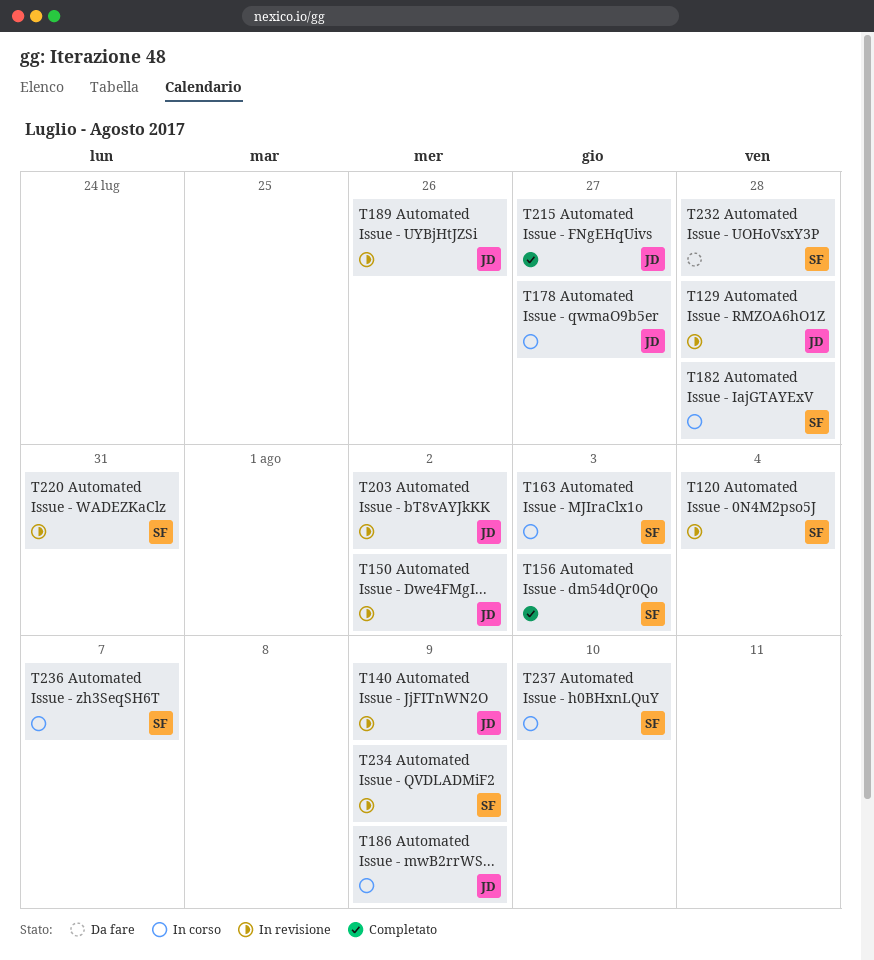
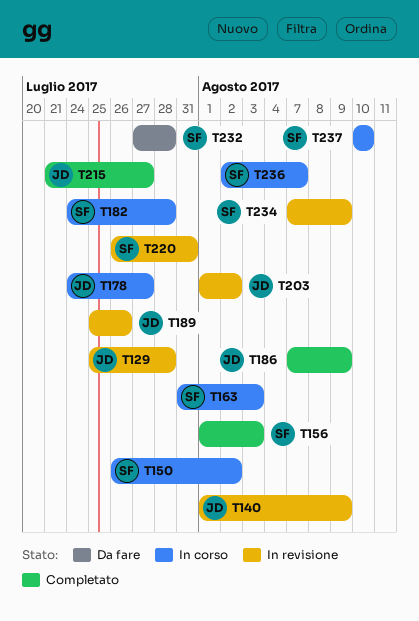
T120: present -> none
T150, status: In revisione -> In corso
T150, owner: JD -> SF
T186, status: In corso -> Completato

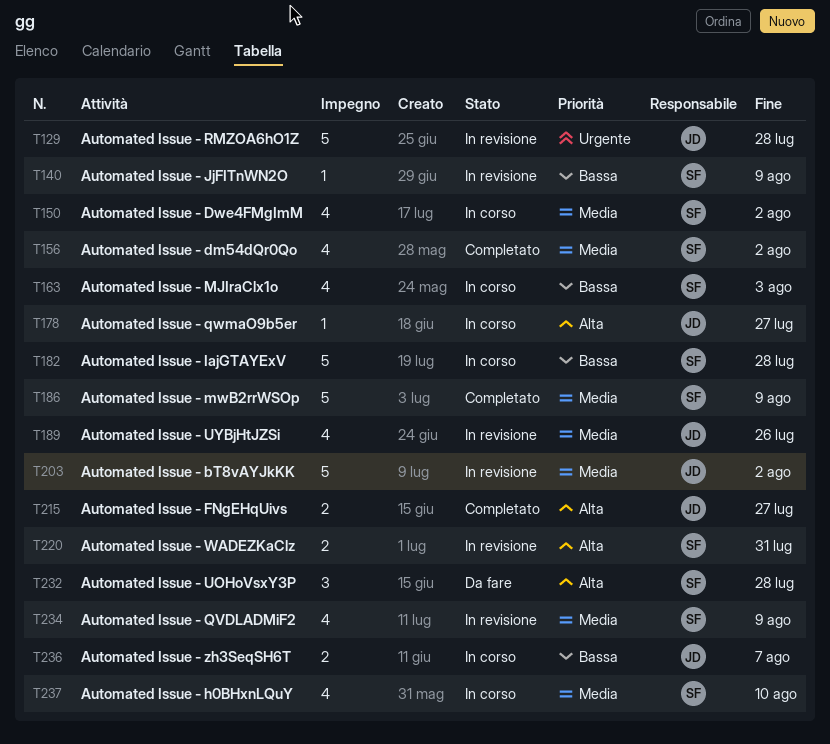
T140, owner: JD -> SF
T156, due: Aug 3 -> Aug 2
T186, owner: JD -> SF
T236, owner: SF -> JD

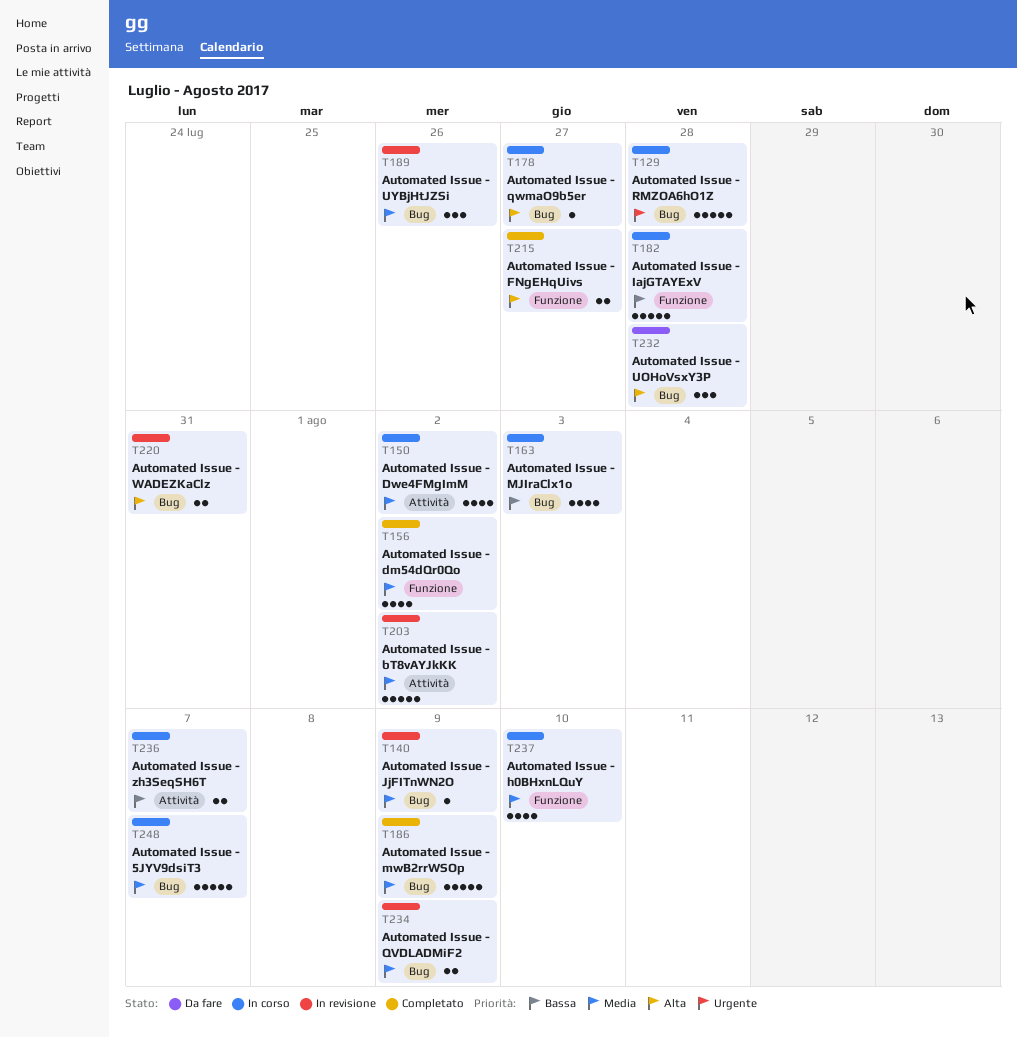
T129, status: In revisione -> In corso
T140, priority: Bassa -> Media
T189, estimate: 4 -> 3
T234, estimate: 4 -> 2
T248: none -> present

